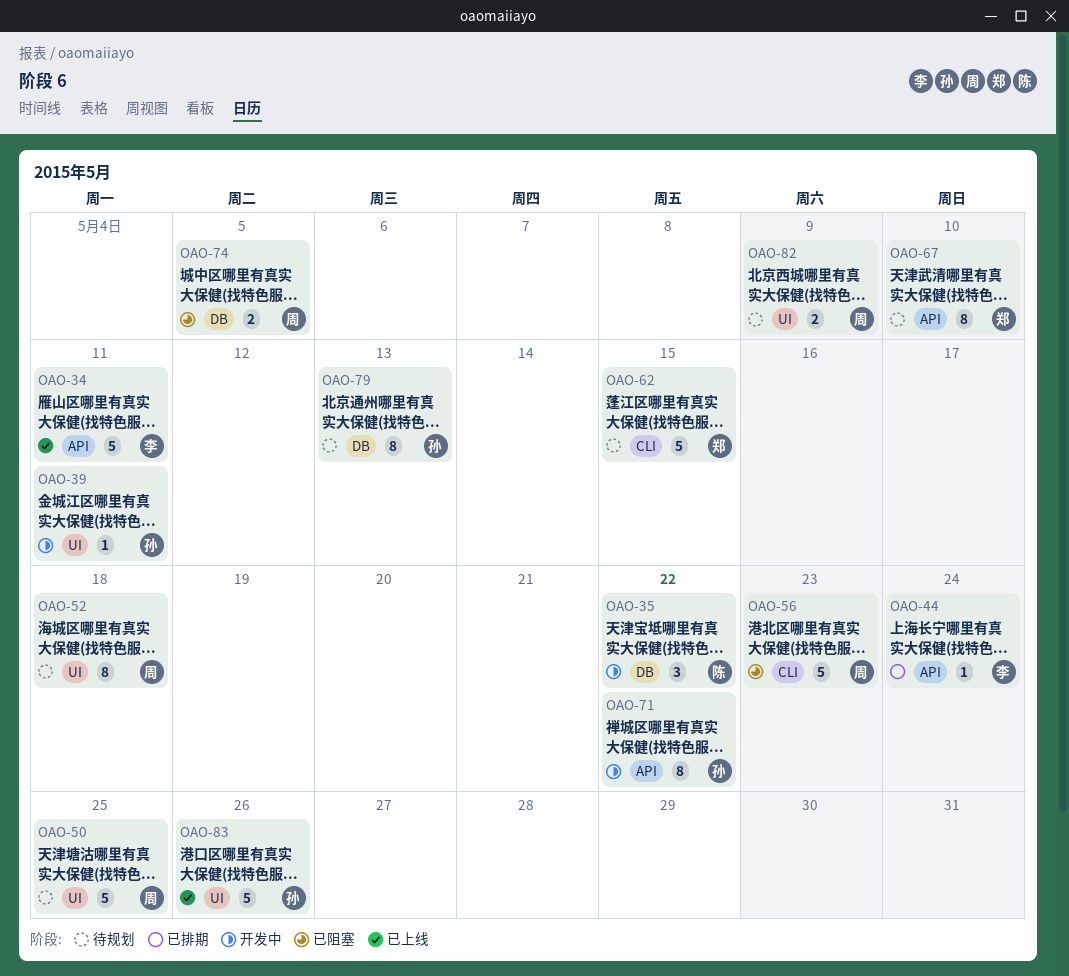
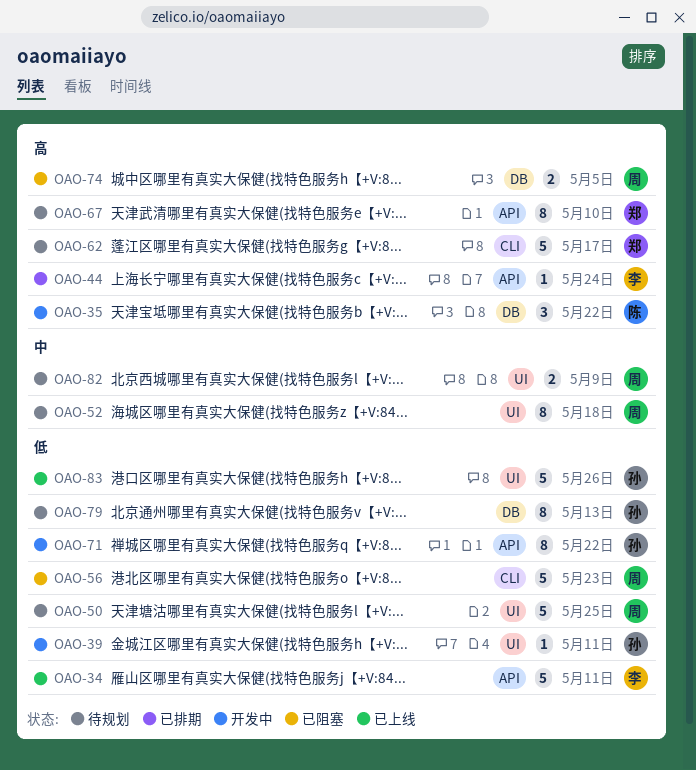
OAO-62, due: May 15 -> May 17

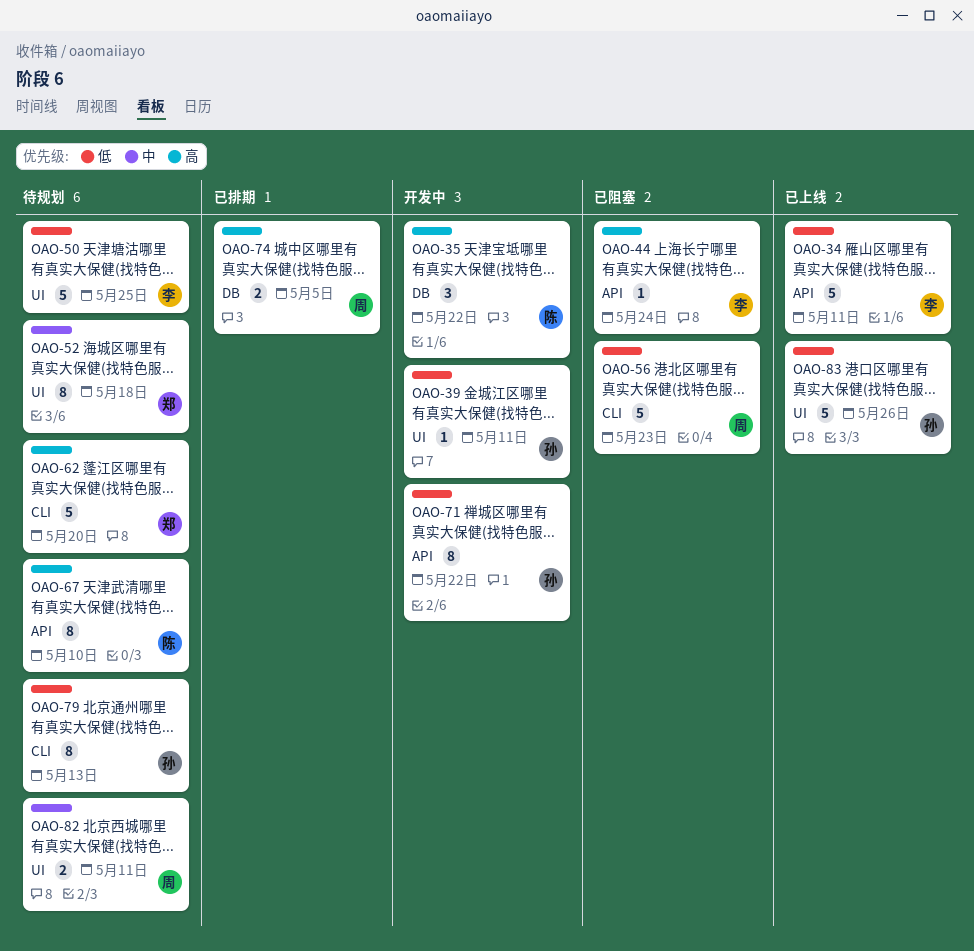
OAO-44, status: 已排期 -> 已阻塞
OAO-50, owner: 周 -> 李
OAO-52, owner: 周 -> 郑
OAO-62, due: May 17 -> May 20
OAO-67, owner: 郑 -> 陈
OAO-74, status: 已阻塞 -> 已排期
OAO-79, label: DB -> CLI
OAO-82, due: May 9 -> May 11

